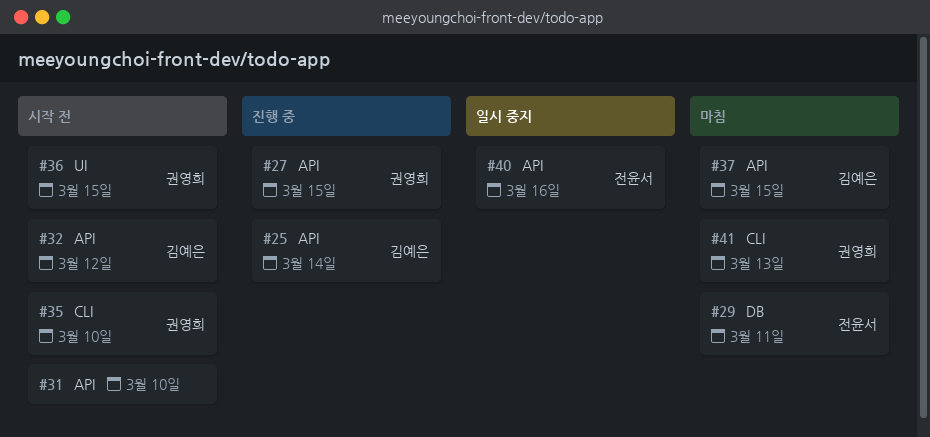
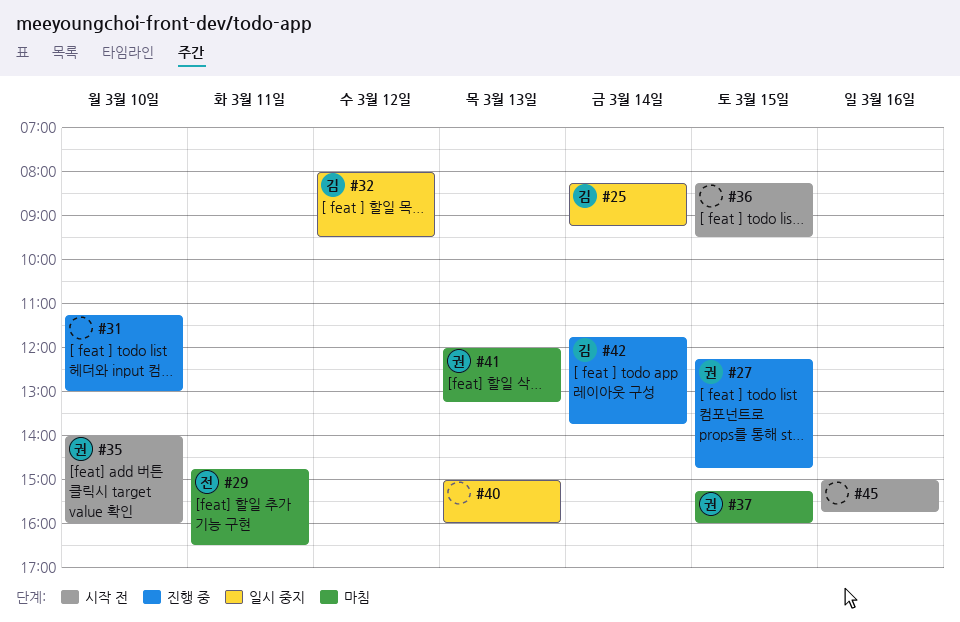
#25, status: 진행 중 -> 일시 중지
#31, status: 시작 전 -> 진행 중
#32, status: 시작 전 -> 일시 중지
#36, owner: 권영희 -> none
#37, owner: 김예은 -> 권영희
#40, owner: 전윤서 -> none
#40, day: Mar 16 -> Mar 13
#42: none -> present
#45: none -> present

